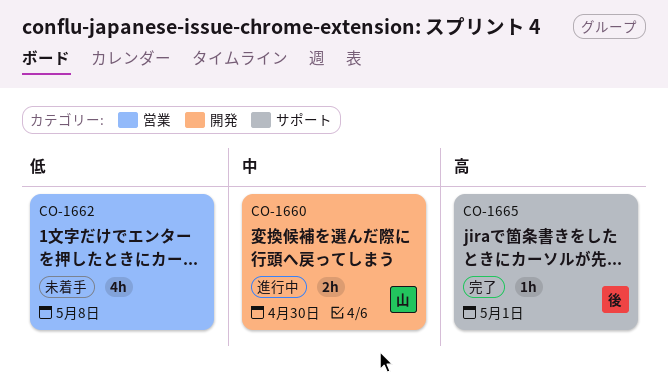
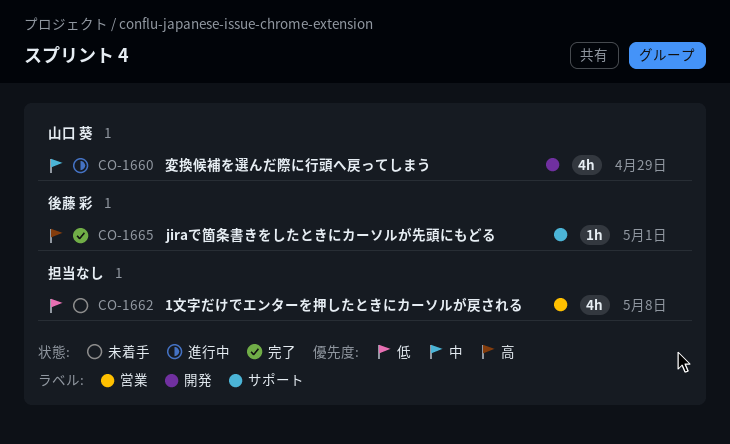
CO-1660, estimate: 2h -> 4h
CO-1660, due: Apr 30 -> Apr 29

